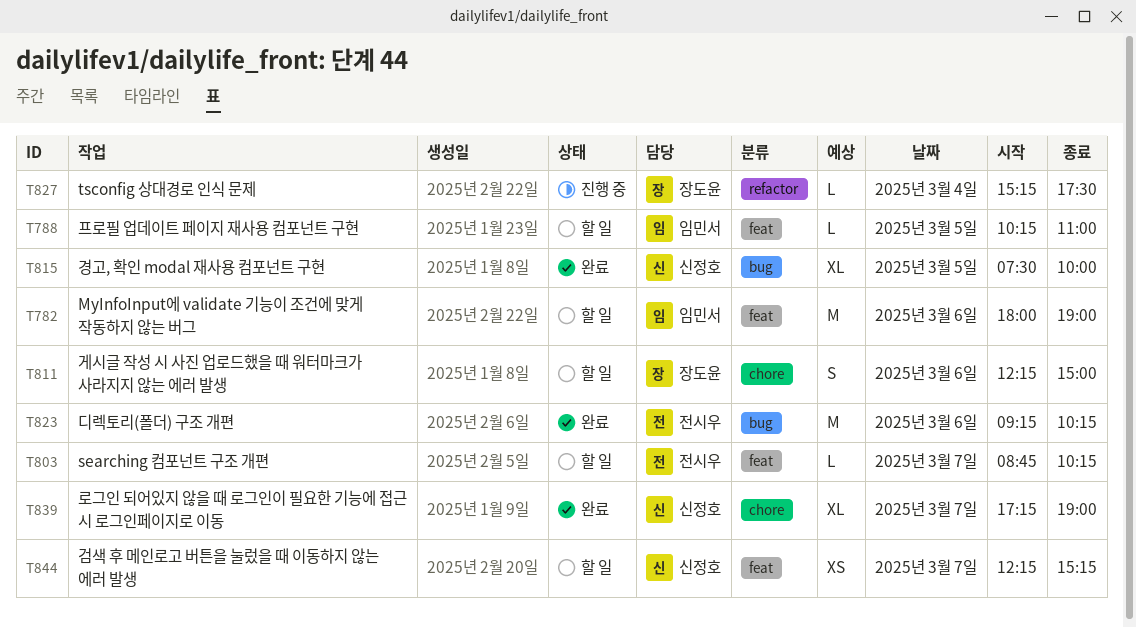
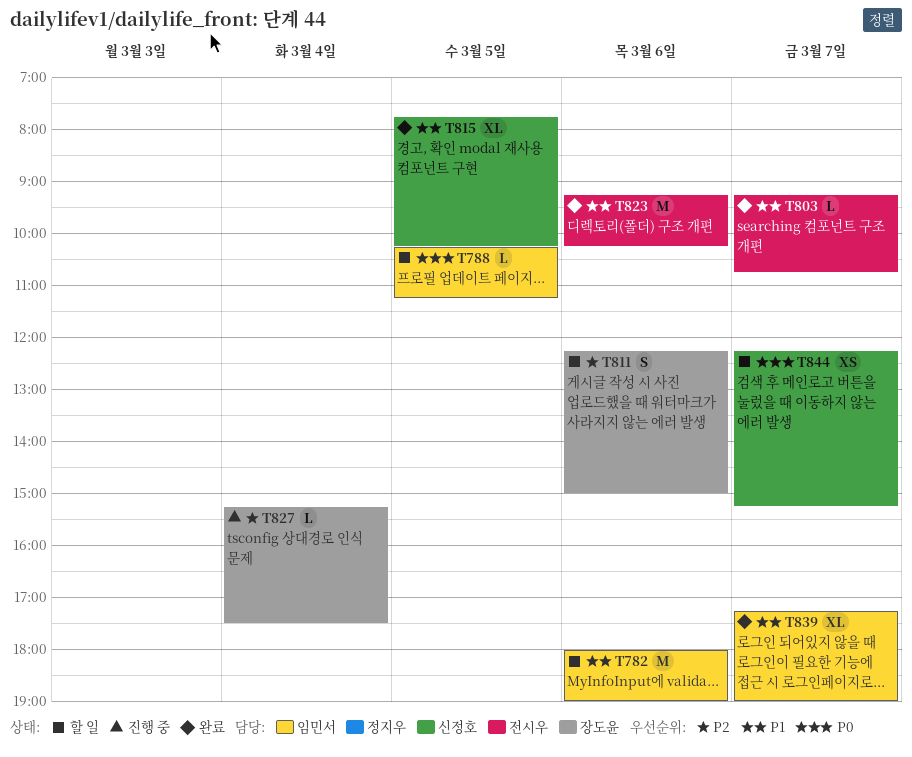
T788, ends: 11:00 -> 11:15
T803, status: 할 일 -> 완료
T803, begins: 08:45 -> 09:15
T803, ends: 10:15 -> 10:45
T815, begins: 07:30 -> 07:45
T815, ends: 10:00 -> 10:15
T839, owner: 신정호 -> 임민서

